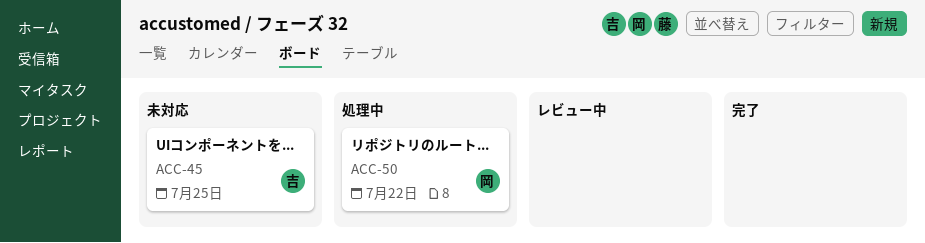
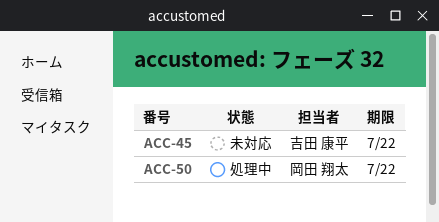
ACC-45, due: Jul 25 -> Jul 22

